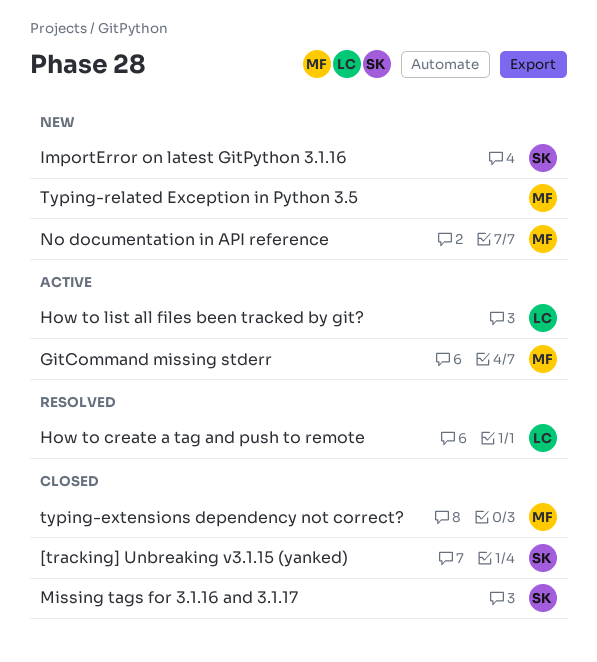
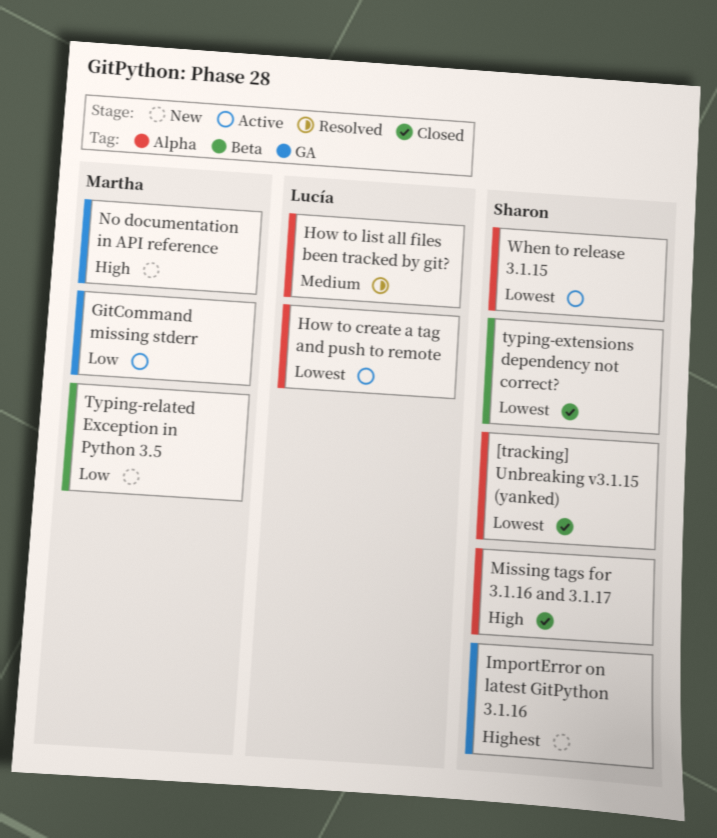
How to create a tag and push to remote, status: Resolved -> Active
How to list all files been tracked by git?, status: Active -> Resolved
typing-extensions dependency not correct?, owner: Martha -> Sharon
When to release 3.1.15: none -> present

